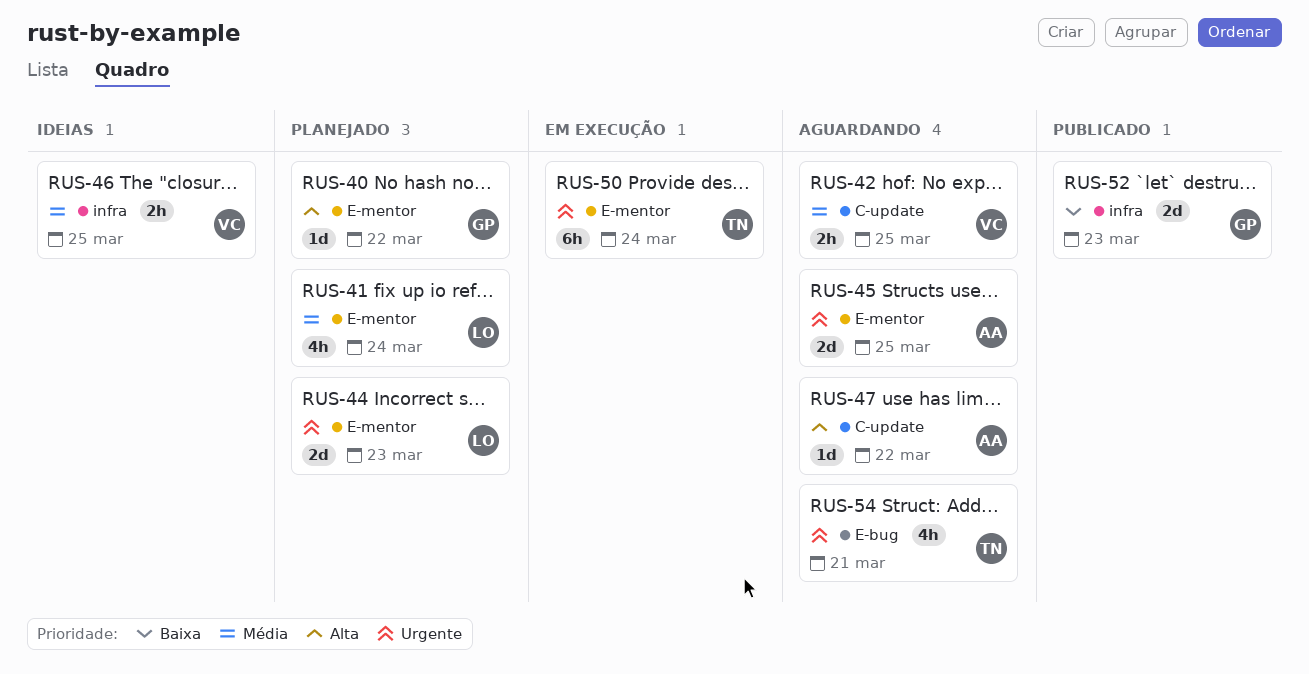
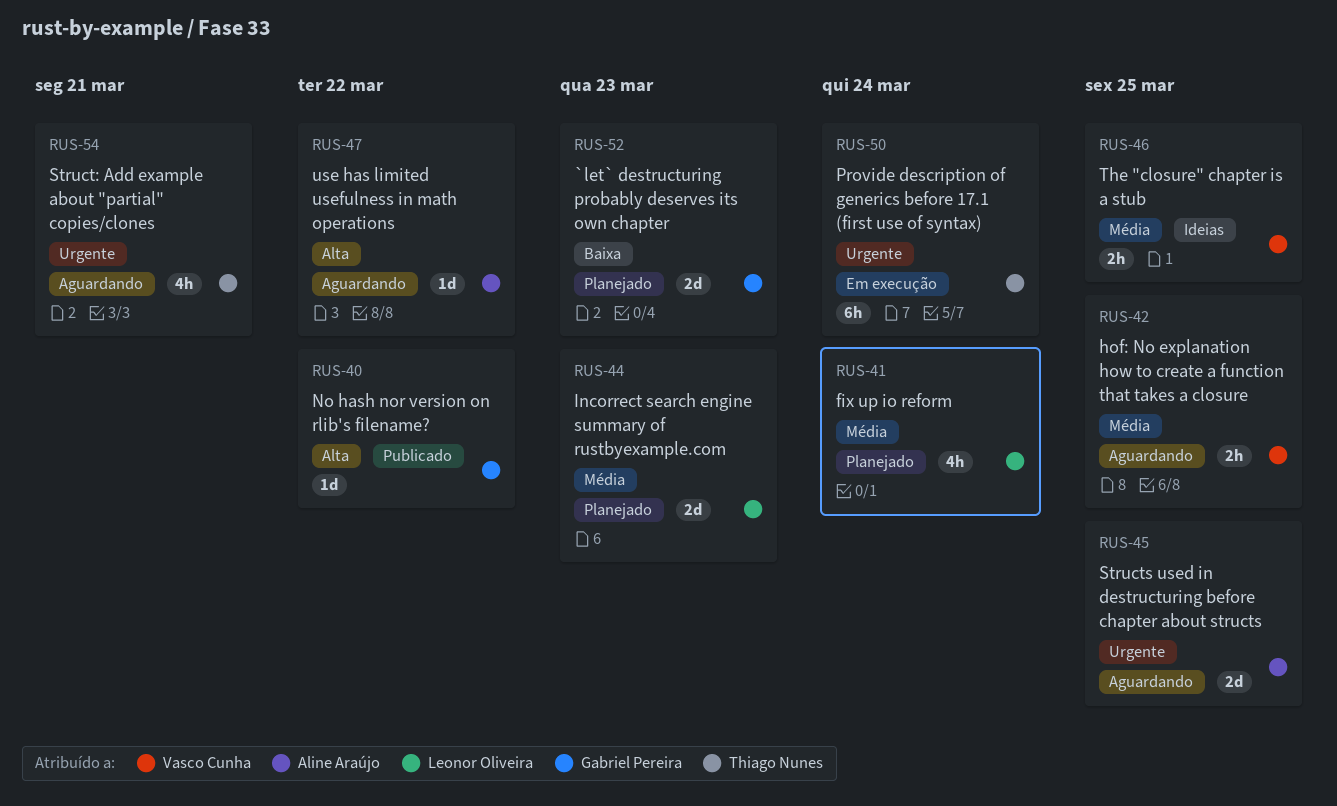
RUS-40, status: Planejado -> Publicado
RUS-44, priority: Urgente -> Média
RUS-52, status: Publicado -> Planejado

